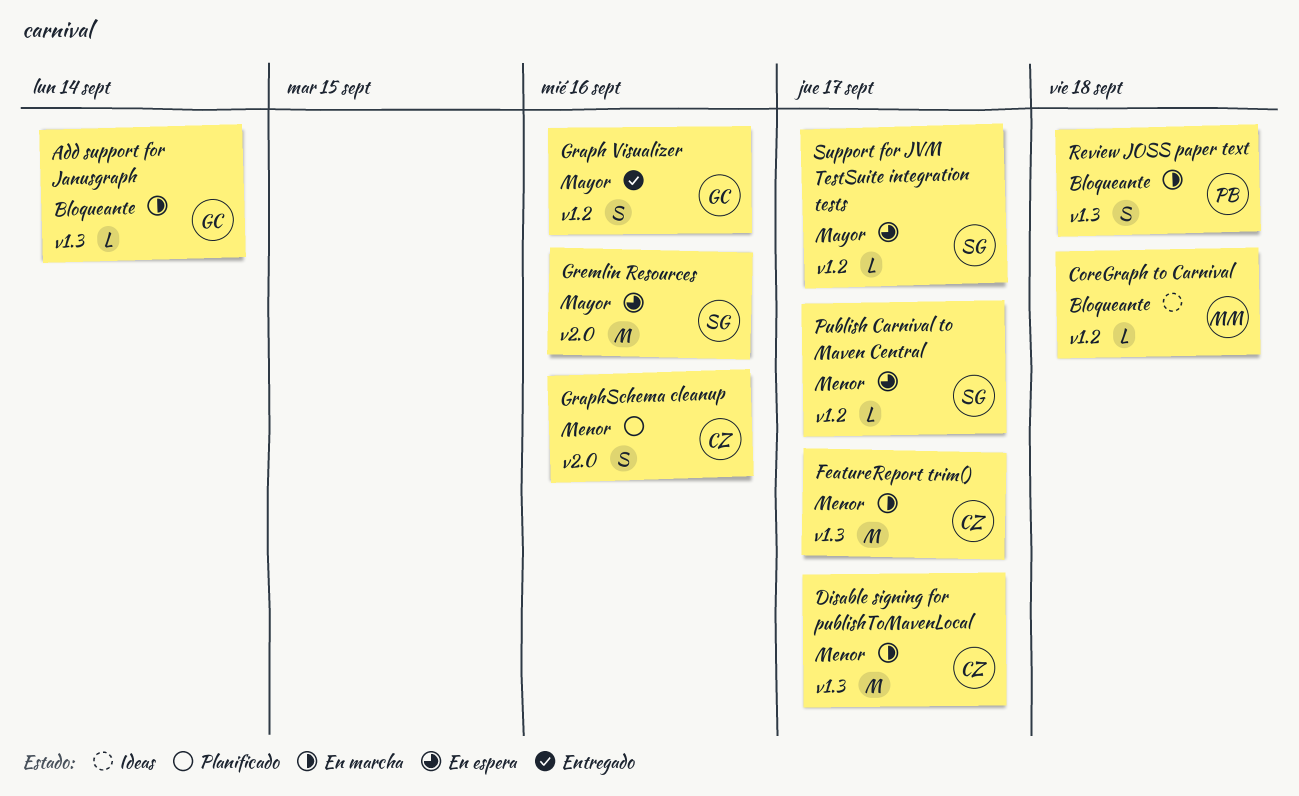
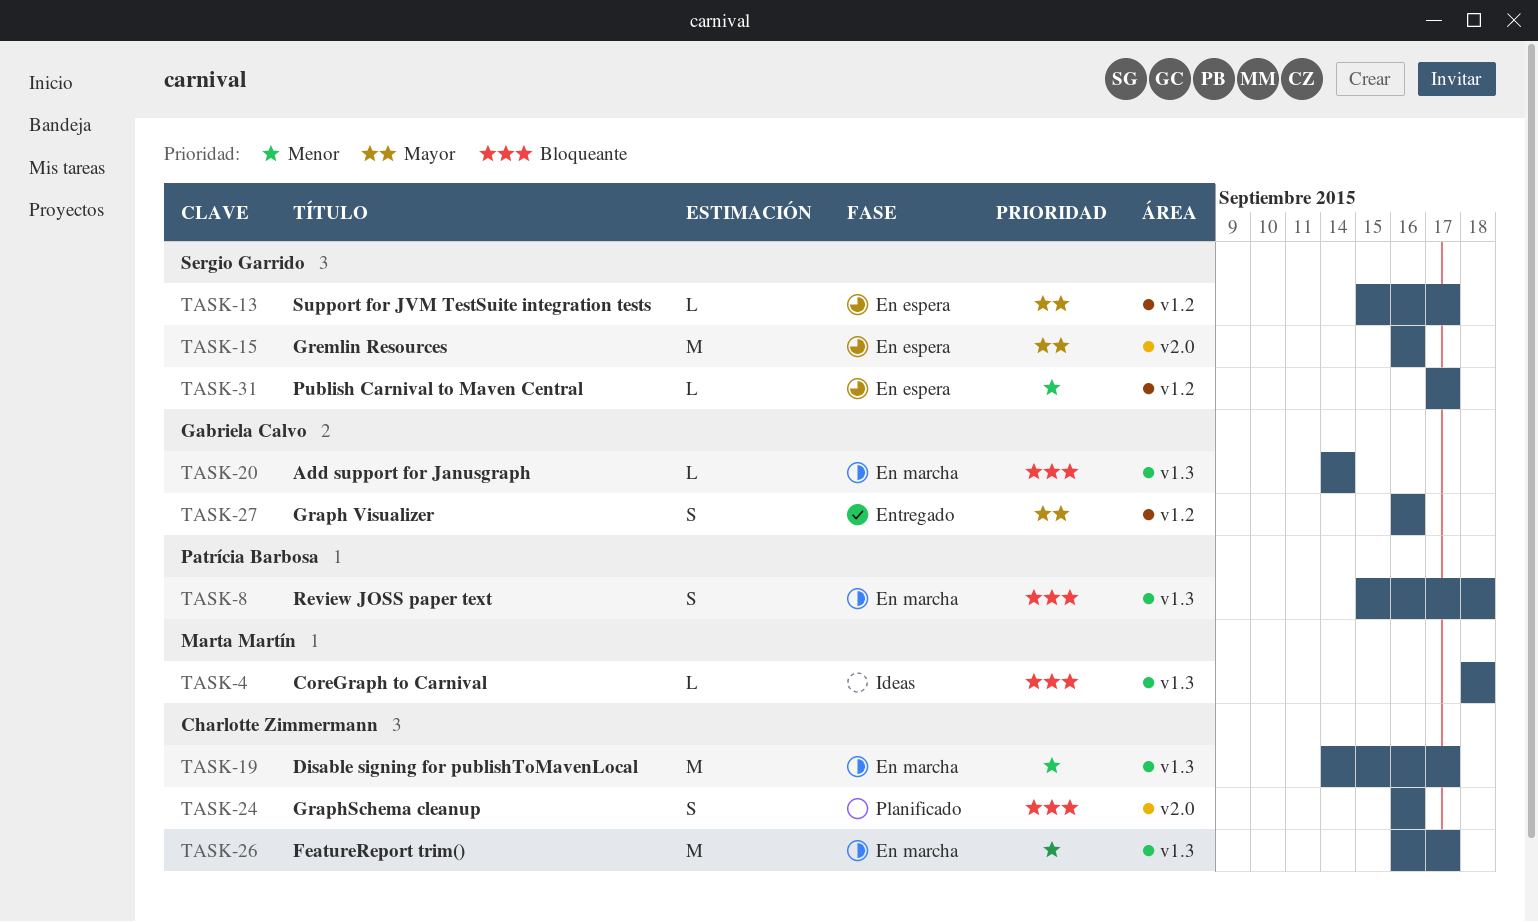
CoreGraph to Carnival, label: v1.2 -> v1.3
GraphSchema cleanup, priority: Menor -> Bloqueante

